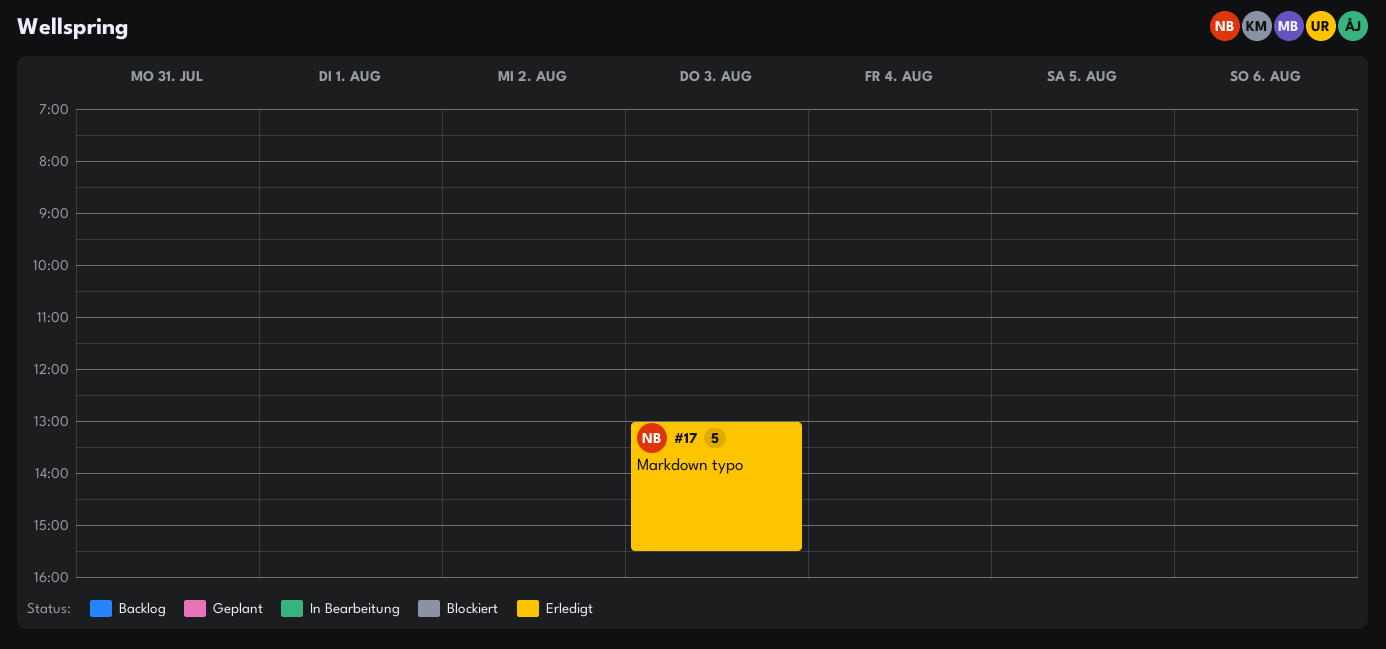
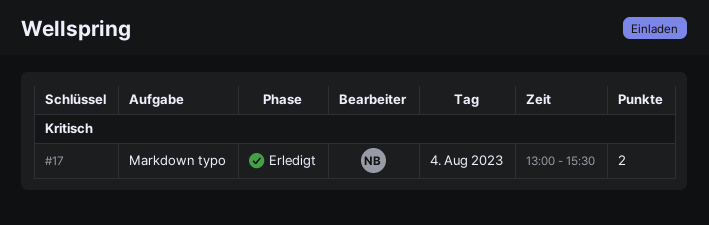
#17, estimate: 5 -> 2
#17, day: Aug 3 -> Aug 4

